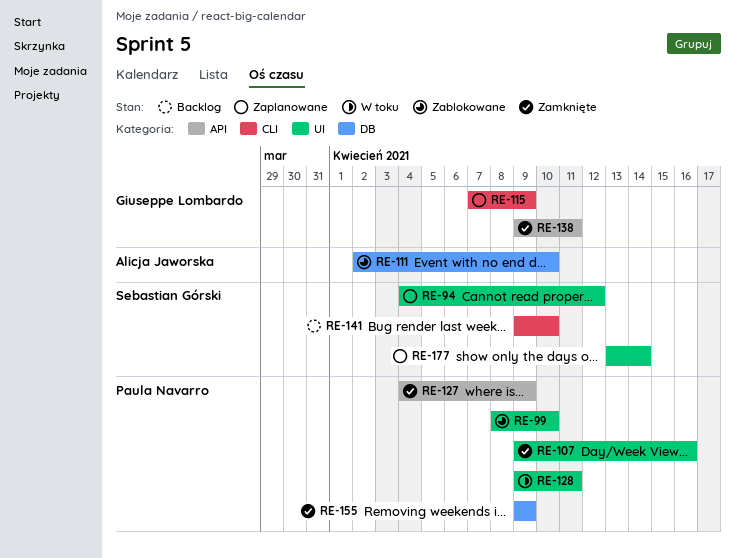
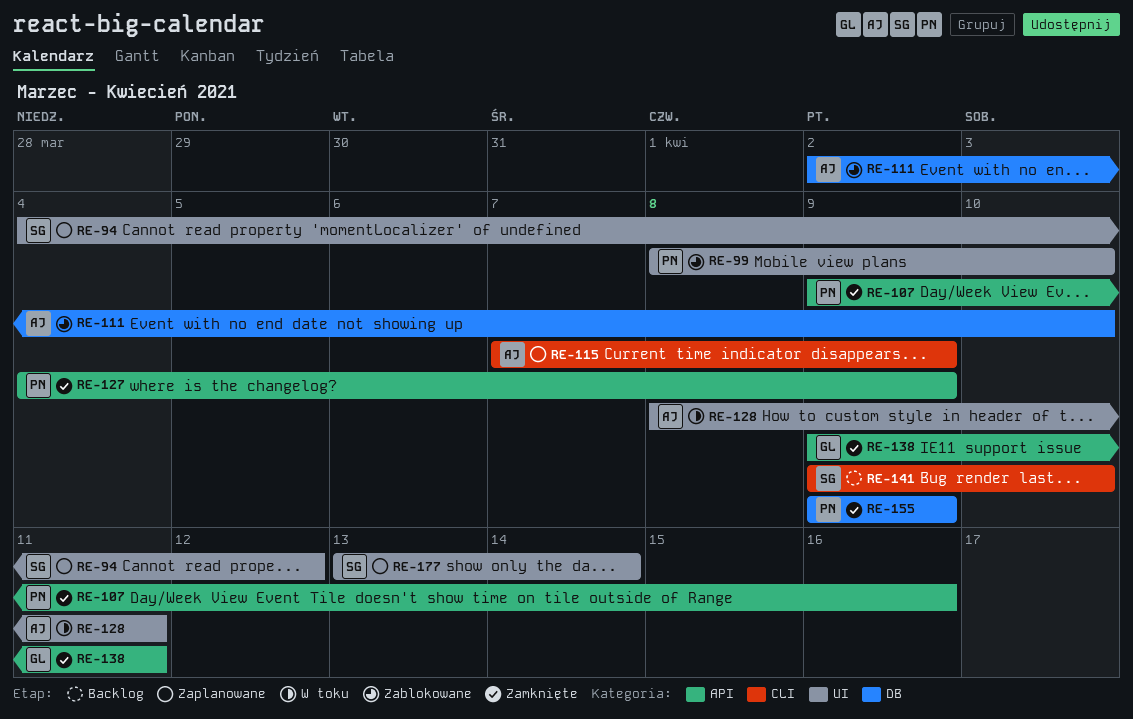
RE-107, label: UI -> API
RE-115, owner: Giuseppe Lombardo -> Alicja Jaworska
RE-128, owner: Paula Navarro -> Alicja Jaworska
RE-128, start: Apr 9 -> Apr 8

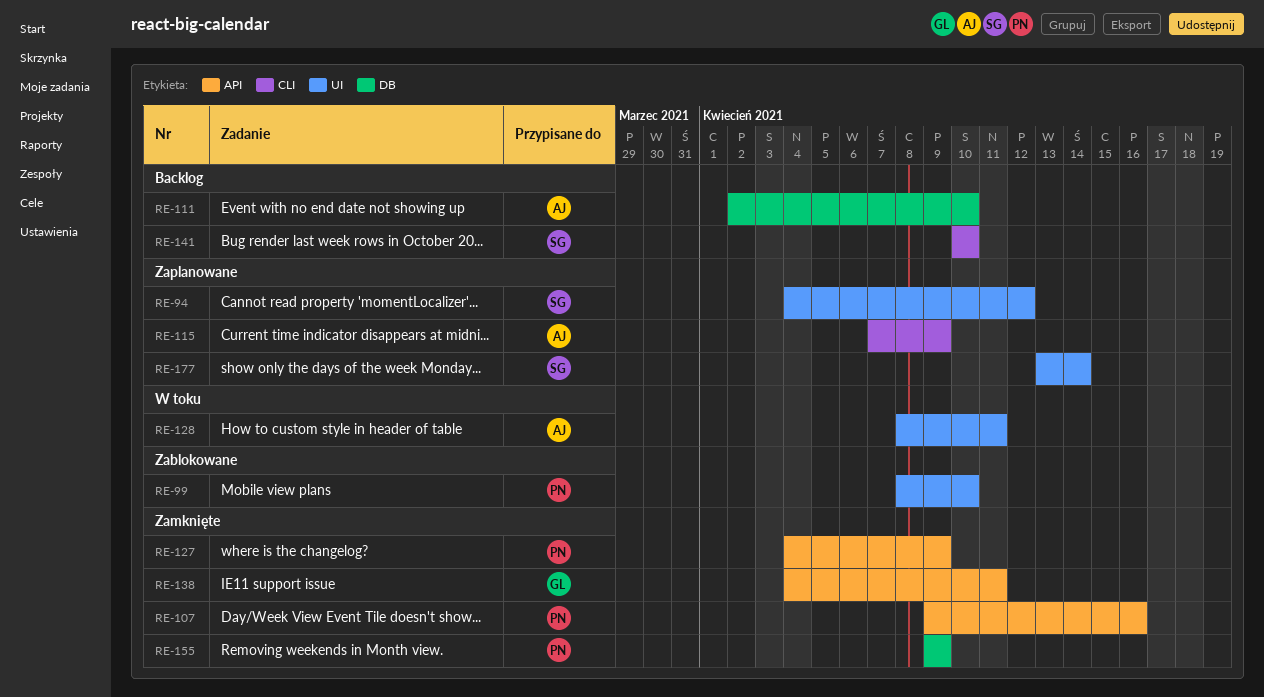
RE-111, status: Zablokowane -> Backlog
RE-138, start: Apr 9 -> Apr 4
RE-141, start: Apr 9 -> Apr 10

